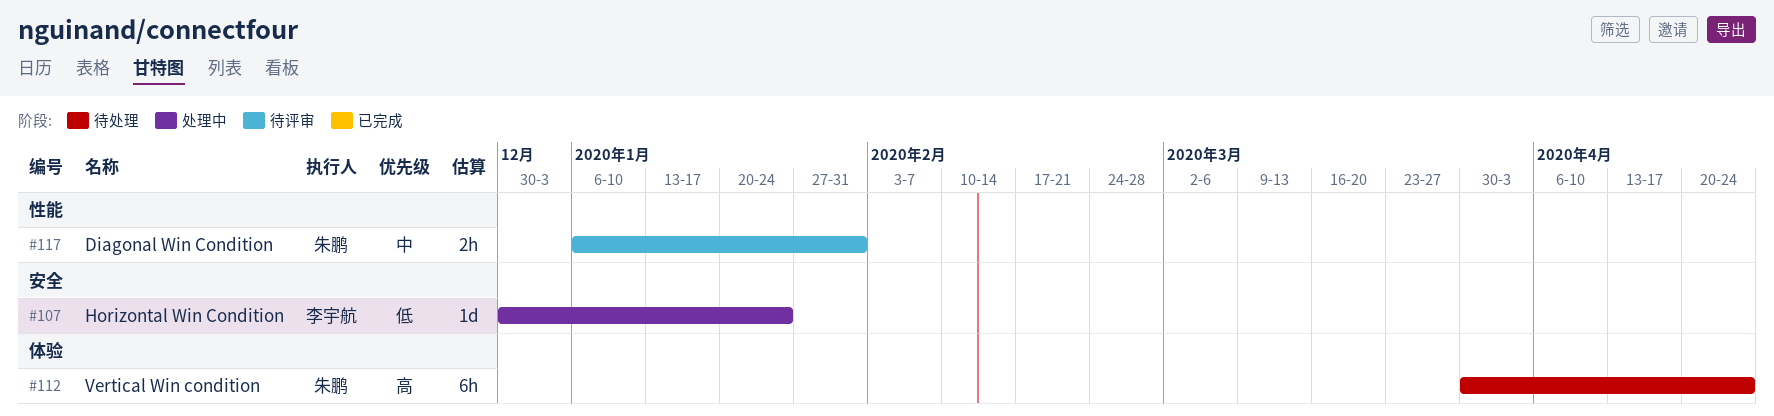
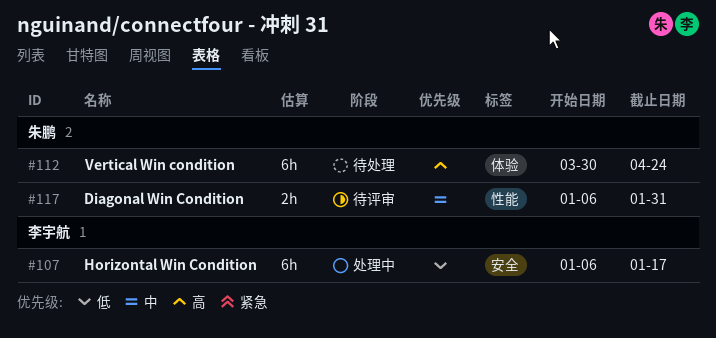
#107, estimate: 1d -> 6h
#107, start: Dec 30 -> Jan 6
#107, due: Jan 24 -> Jan 17

